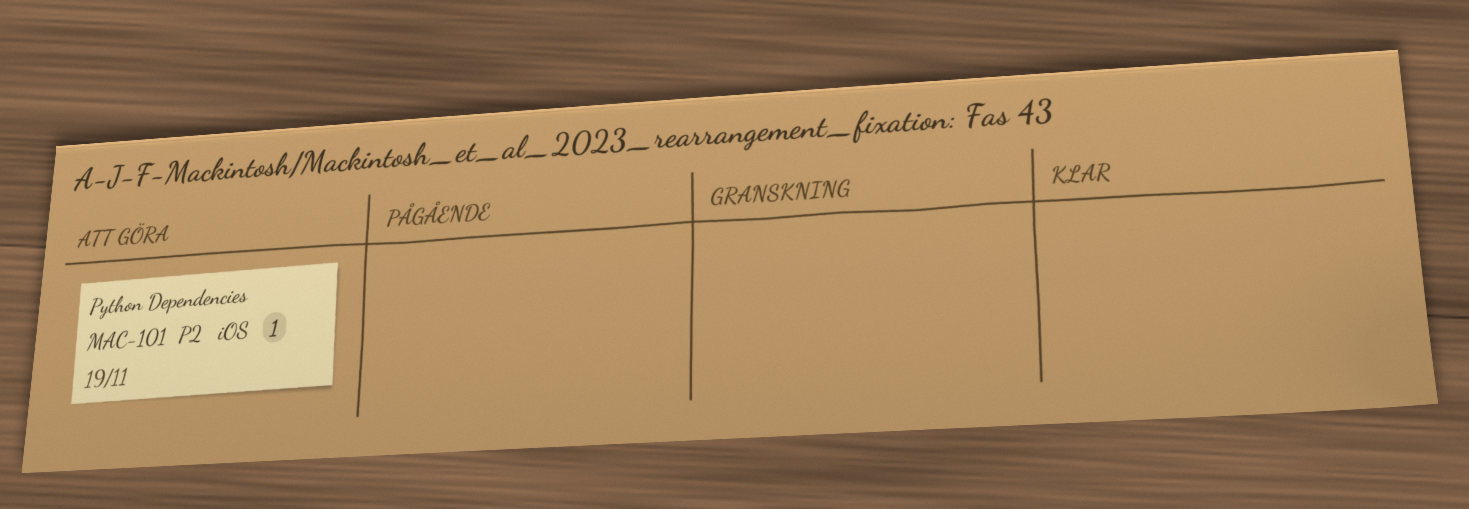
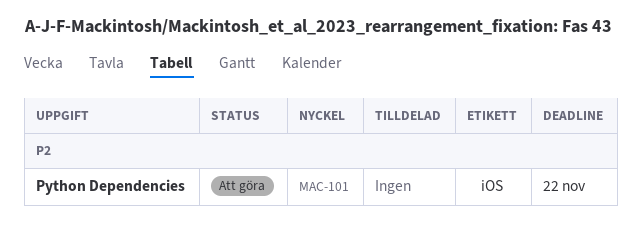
MAC-101, due: Nov 19 -> Nov 22

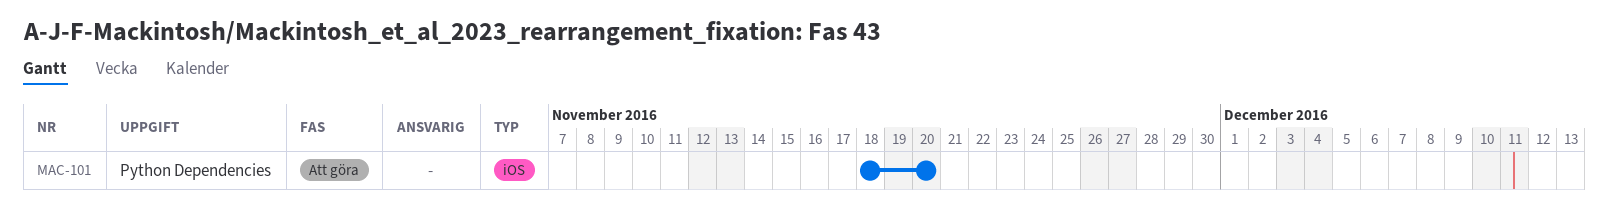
MAC-101, due: Nov 22 -> Nov 20

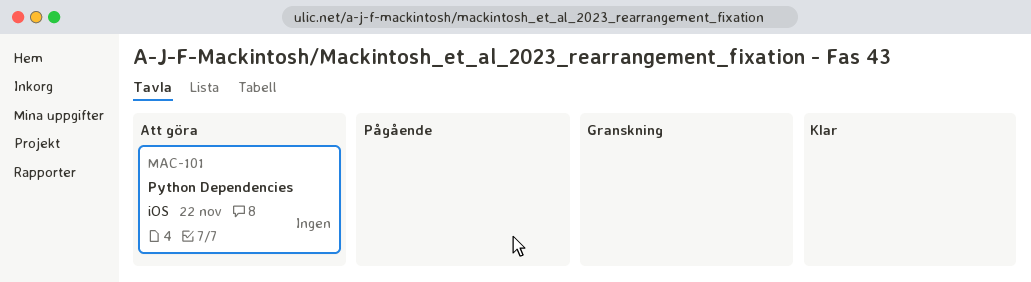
MAC-101, due: Nov 20 -> Nov 22

